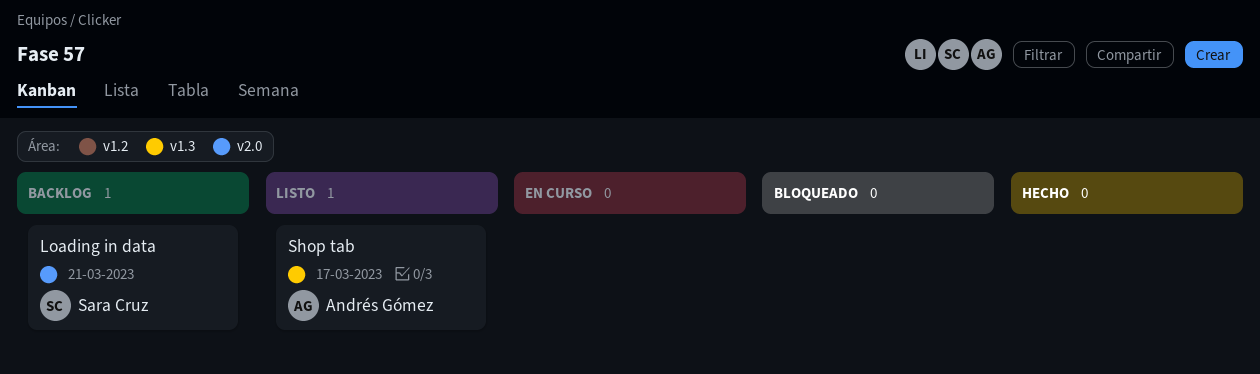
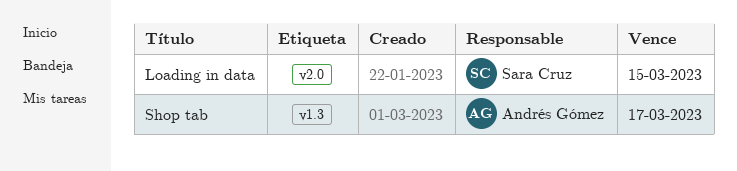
Loading in data, due: Mar 21 -> Mar 15

